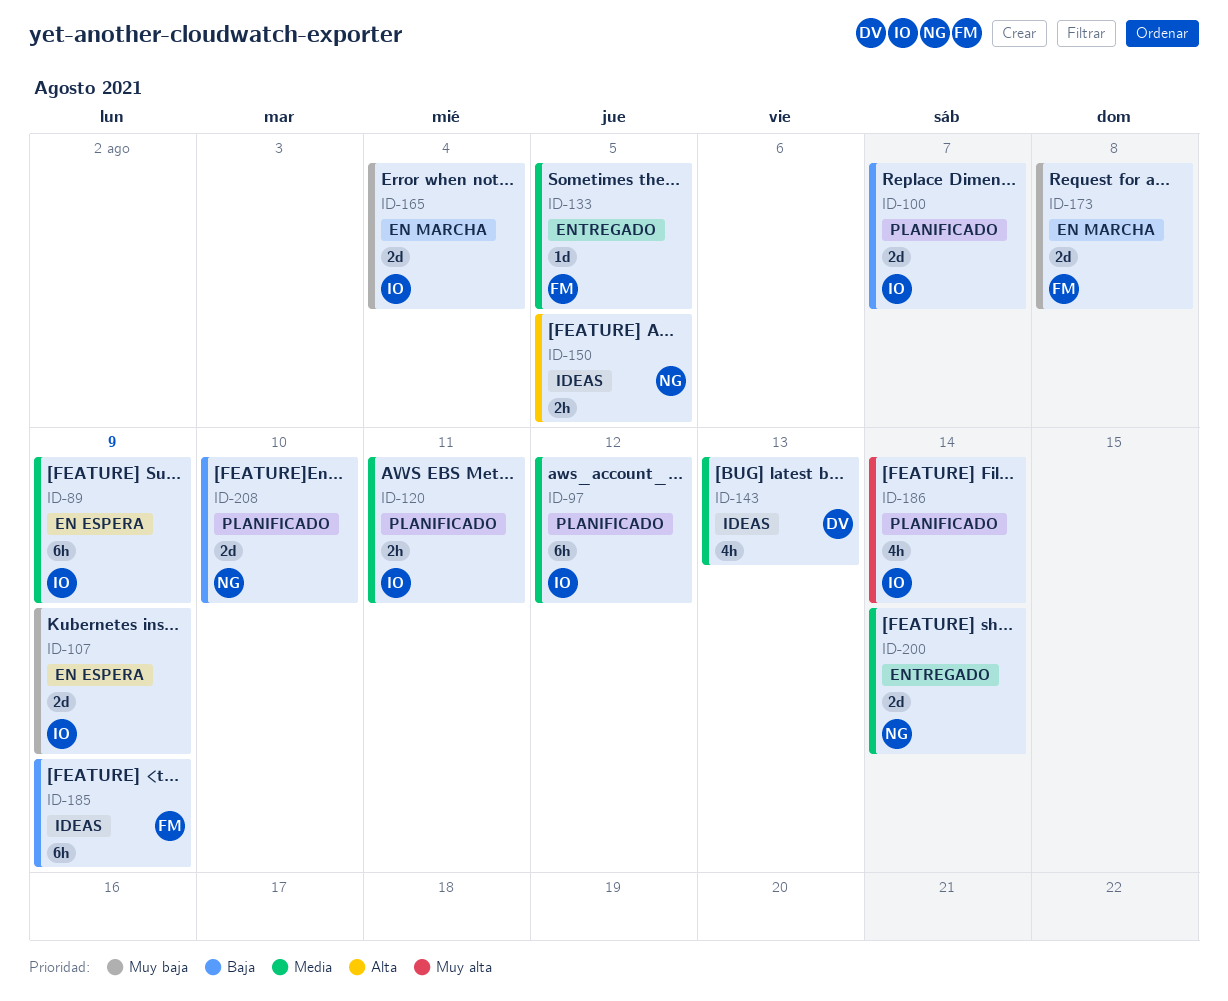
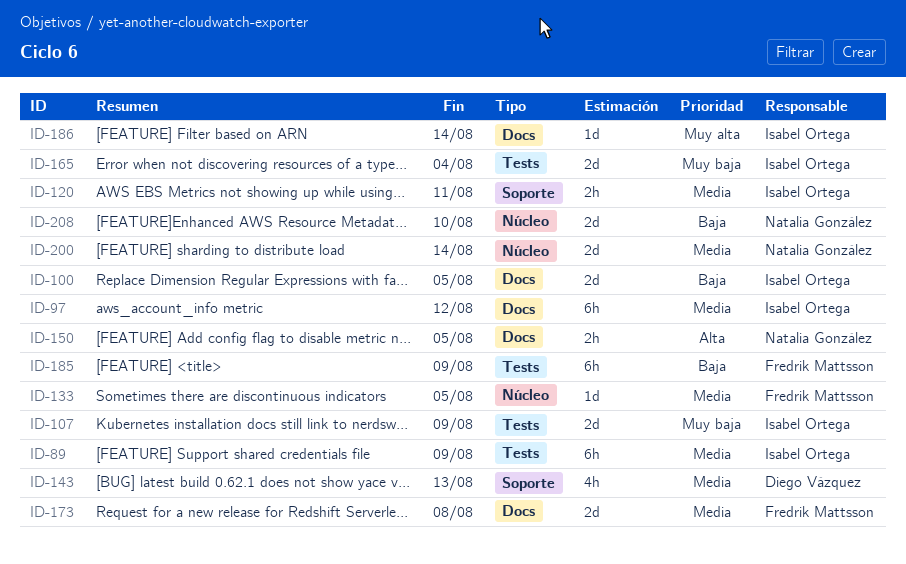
ID-100, due: Aug 7 -> Aug 5
ID-173, priority: Muy baja -> Media
ID-186, estimate: 4h -> 1d

